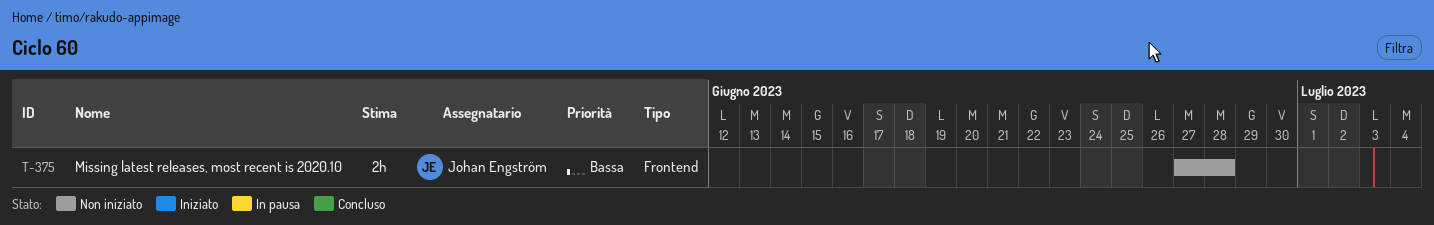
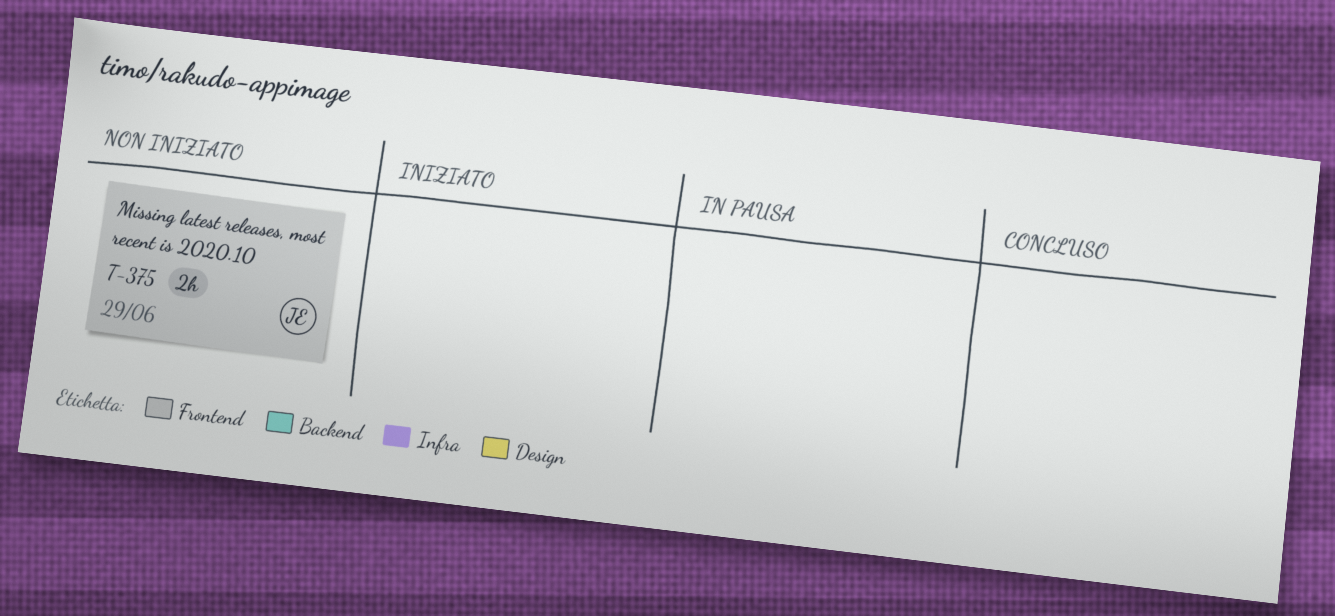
T-375, due: Jun 28 -> Jun 29

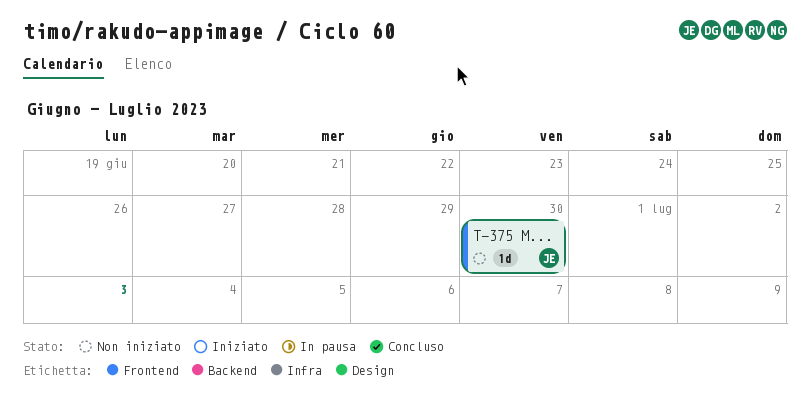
T-375, estimate: 2h -> 1d
T-375, due: Jun 29 -> Jun 30

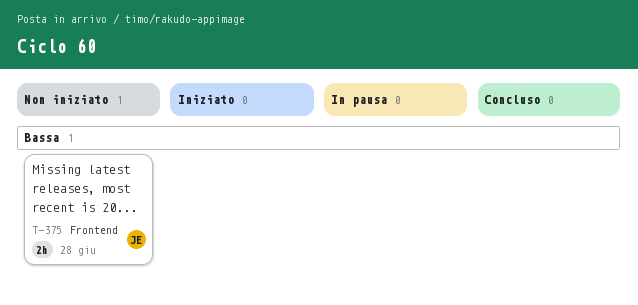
T-375, estimate: 1d -> 2h
T-375, due: Jun 30 -> Jun 28

